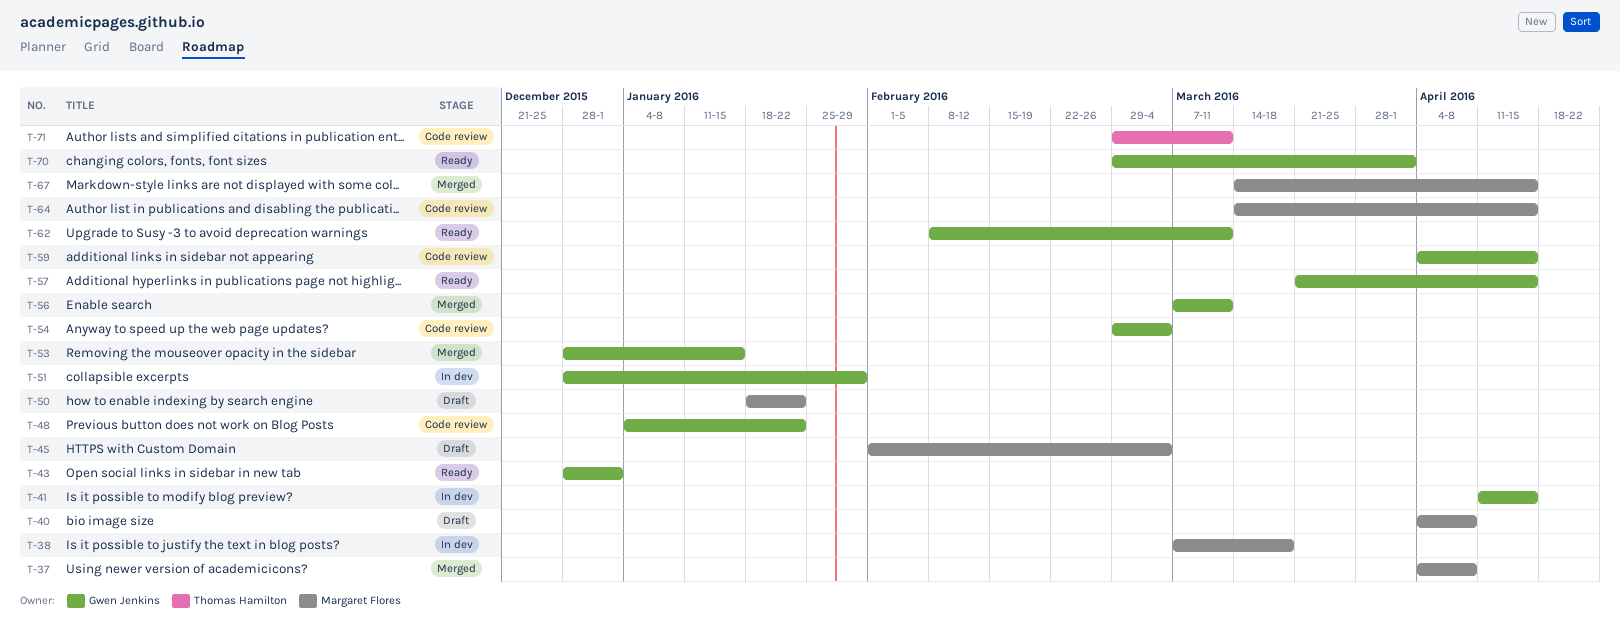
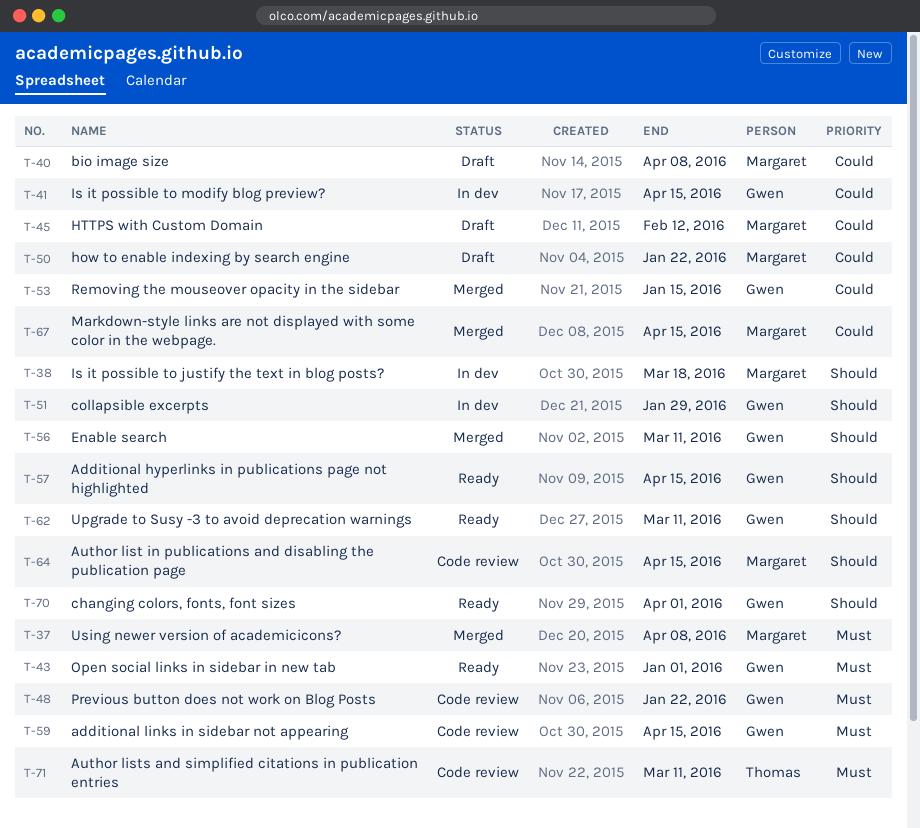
T-45, due: Mar 4 -> Feb 12
T-54: present -> none

